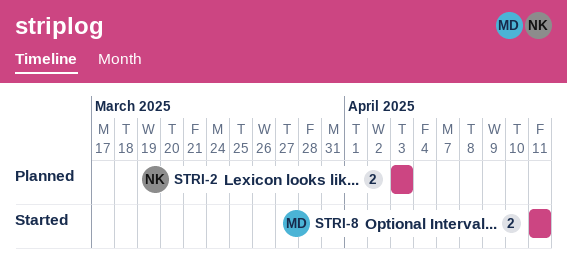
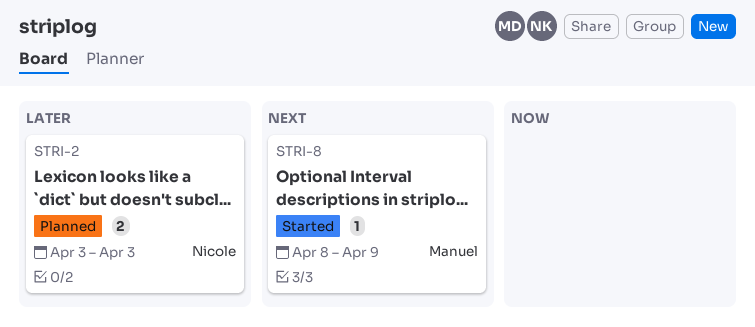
STRI-8, estimate: 2 -> 1
STRI-8, start: Apr 11 -> Apr 8
STRI-8, due: Apr 11 -> Apr 9

